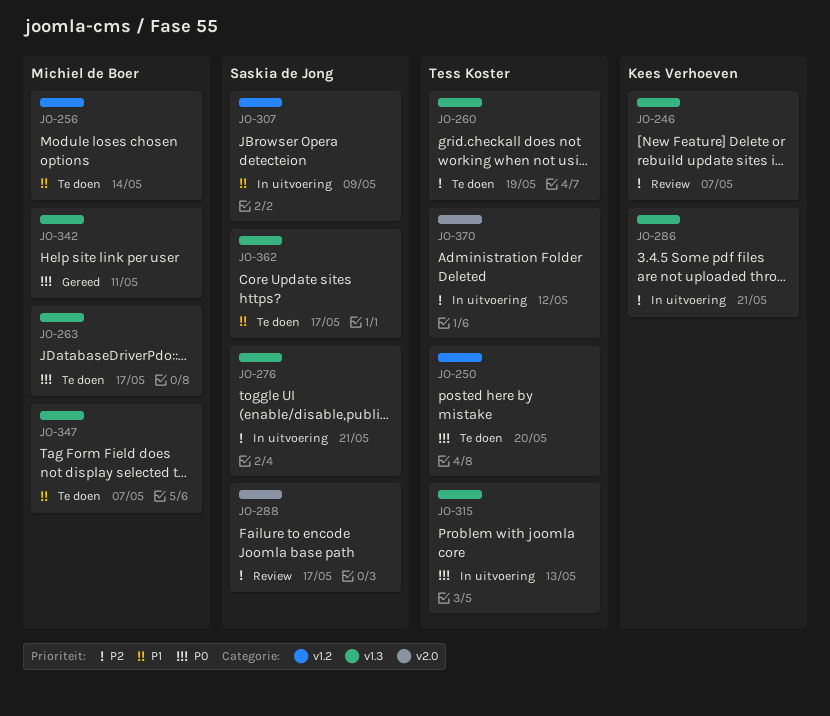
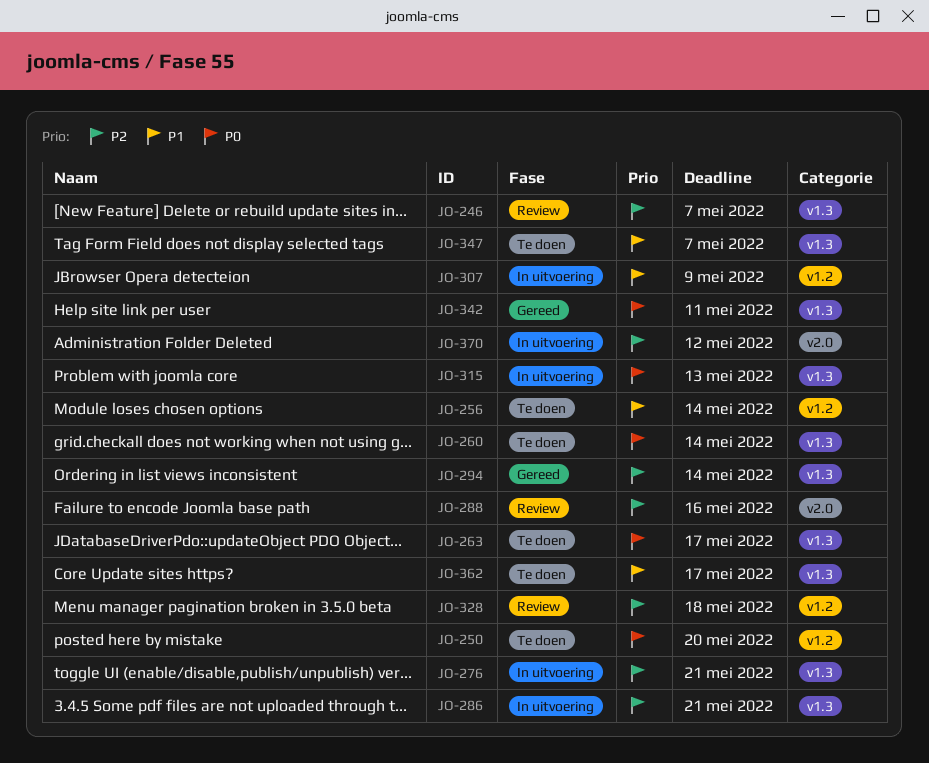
JO-260, priority: P2 -> P0
JO-260, due: May 19 -> May 14
JO-288, due: May 17 -> May 16
JO-294: none -> present
JO-328: none -> present

